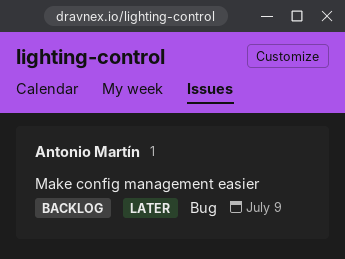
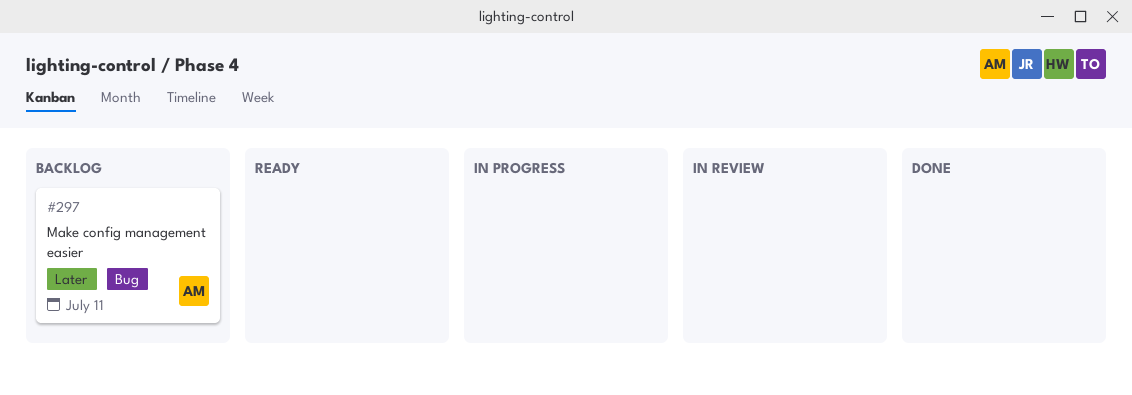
Make config management easier, due: Jul 9 -> Jul 11

